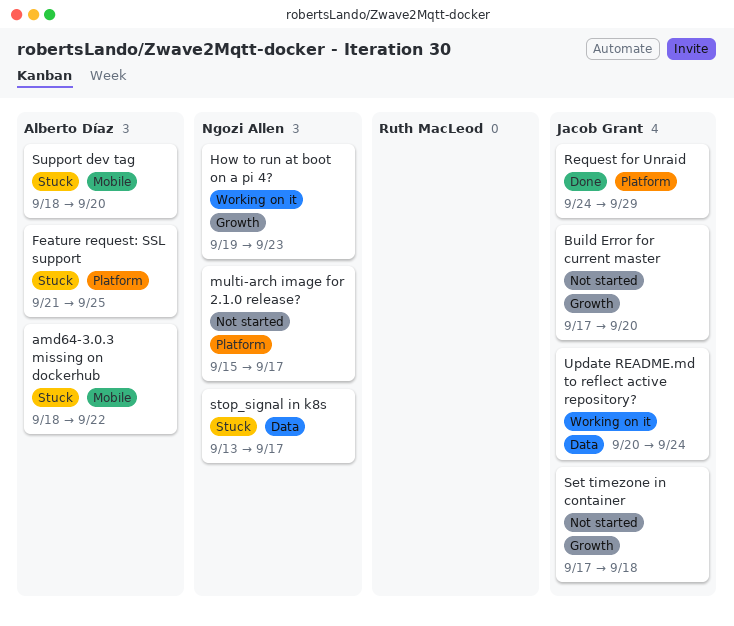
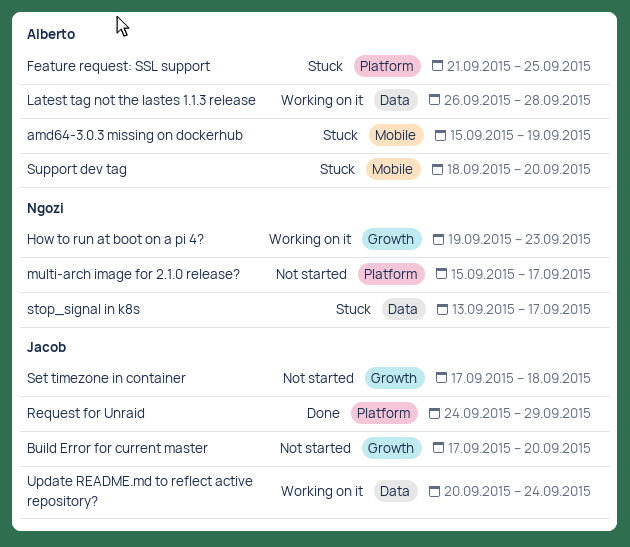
amd64-3.0.3 missing on dockerhub, start: Sep 18 -> Sep 15
amd64-3.0.3 missing on dockerhub, due: Sep 22 -> Sep 19
Latest tag not the lastes 1.1.3 release: none -> present

